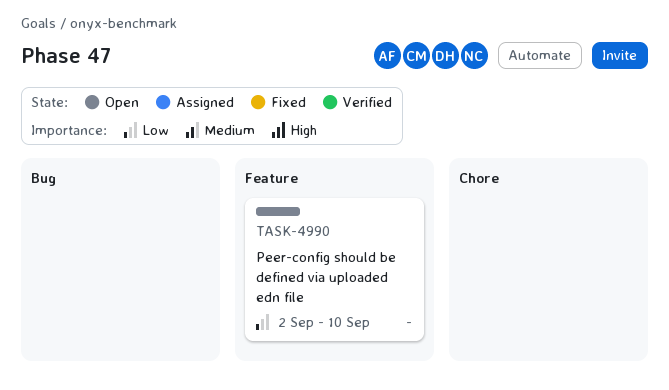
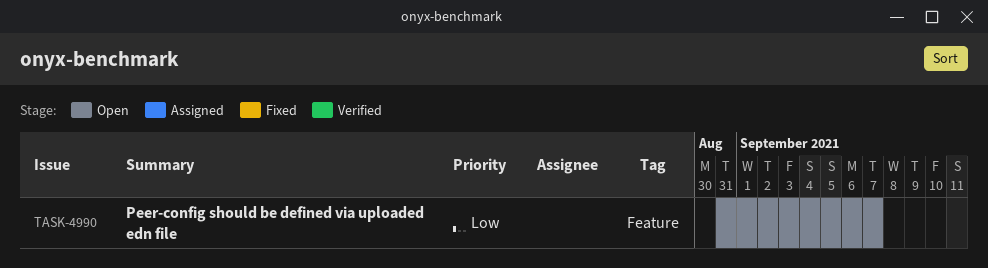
TASK-4990, start: Sep 2 -> Aug 31
TASK-4990, due: Sep 10 -> Sep 7

